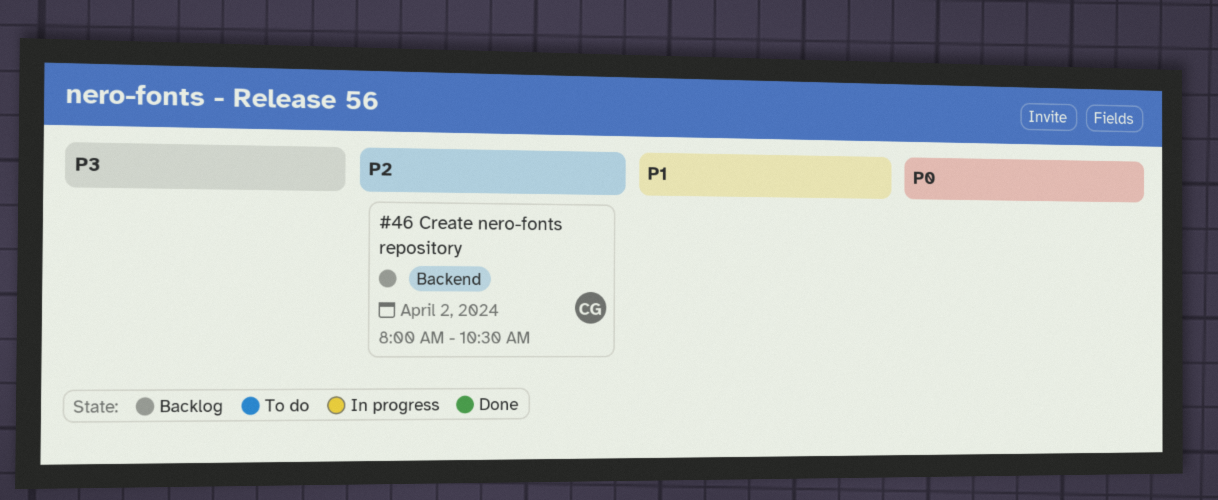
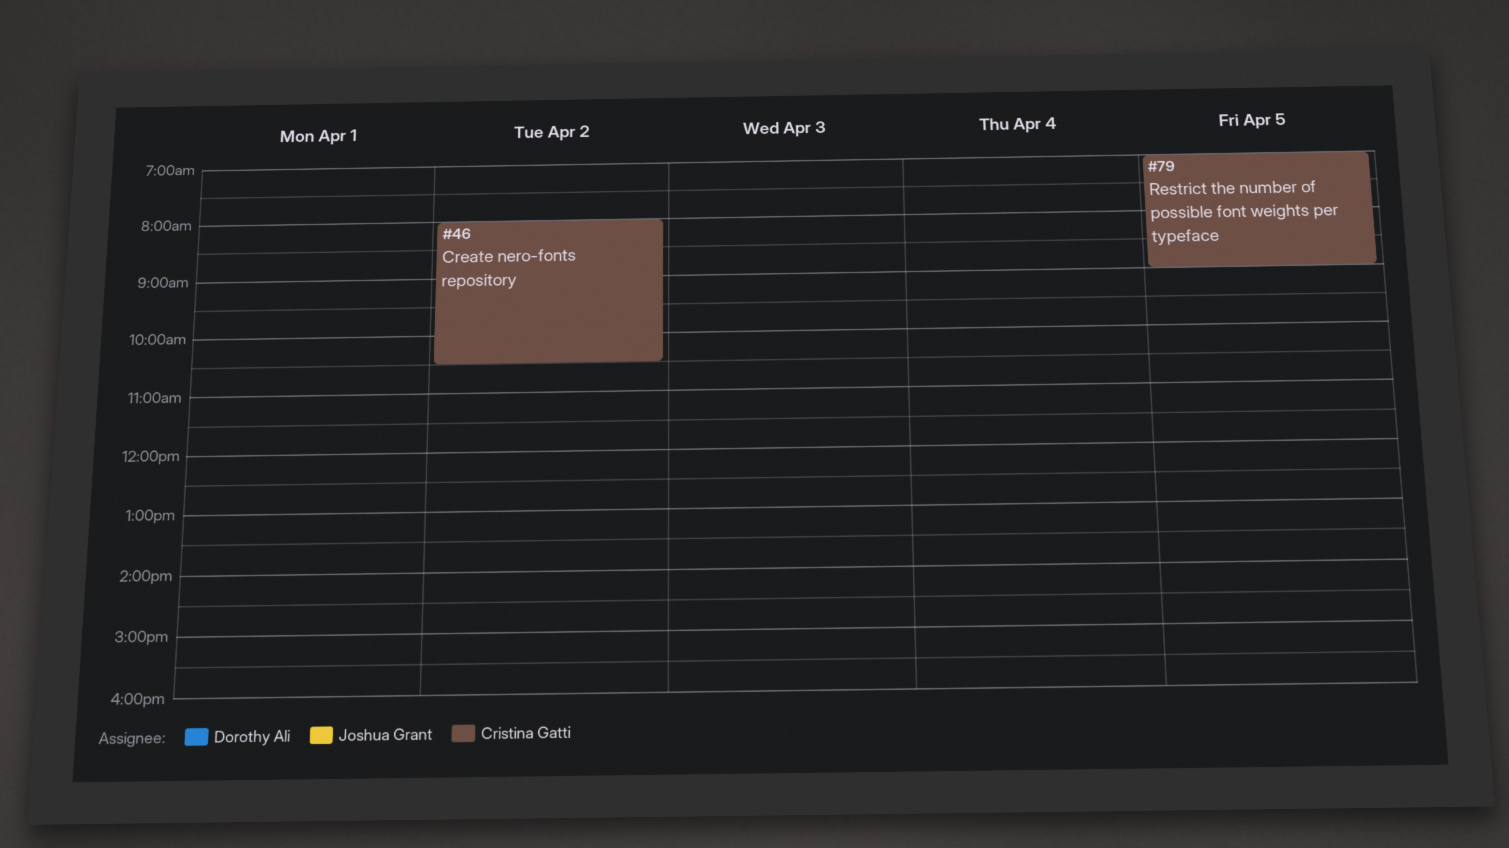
#79: none -> present

